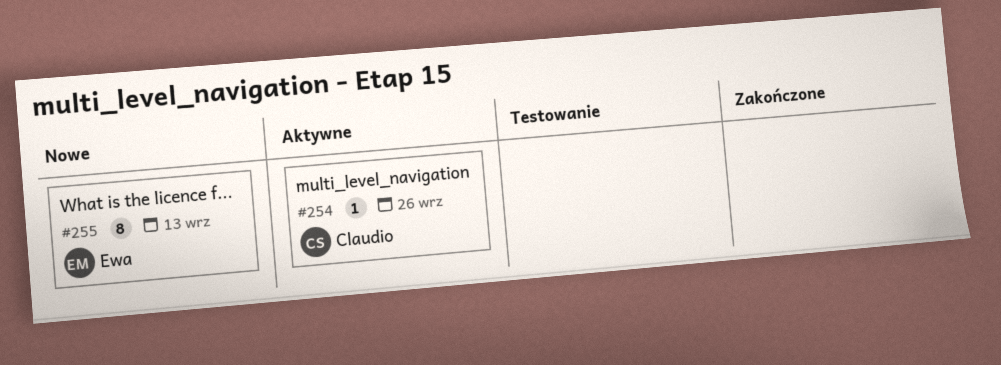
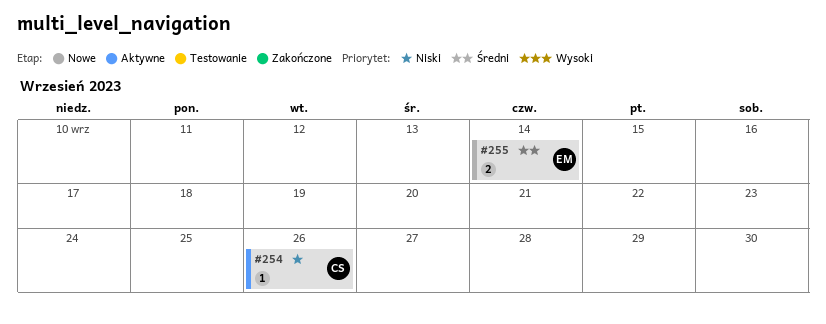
#255, estimate: 8 -> 2
#255, due: Sep 13 -> Sep 14

